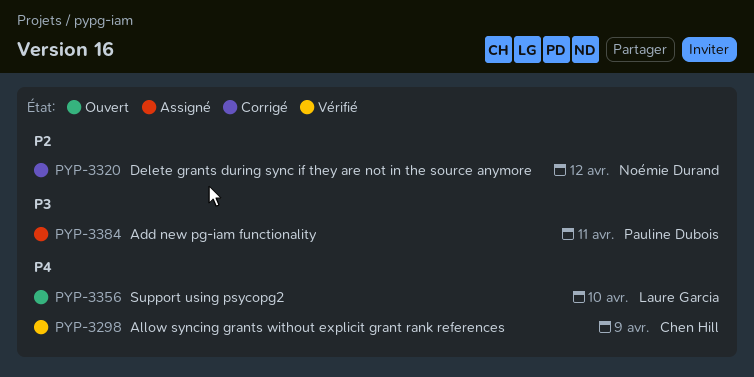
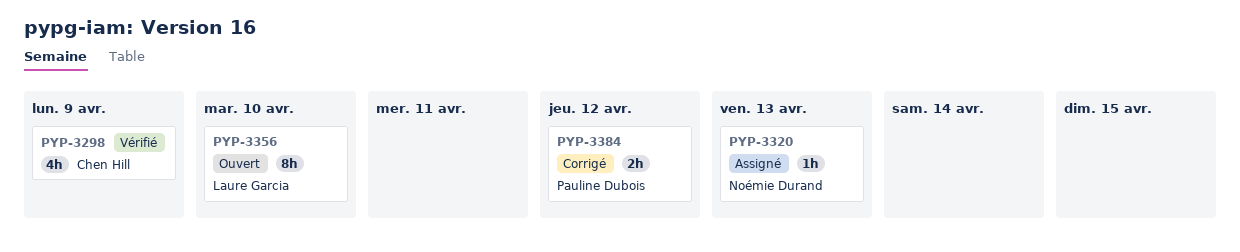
PYP-3320, status: Corrigé -> Assigné
PYP-3320, due: Apr 12 -> Apr 13
PYP-3384, status: Assigné -> Corrigé
PYP-3384, due: Apr 11 -> Apr 12

